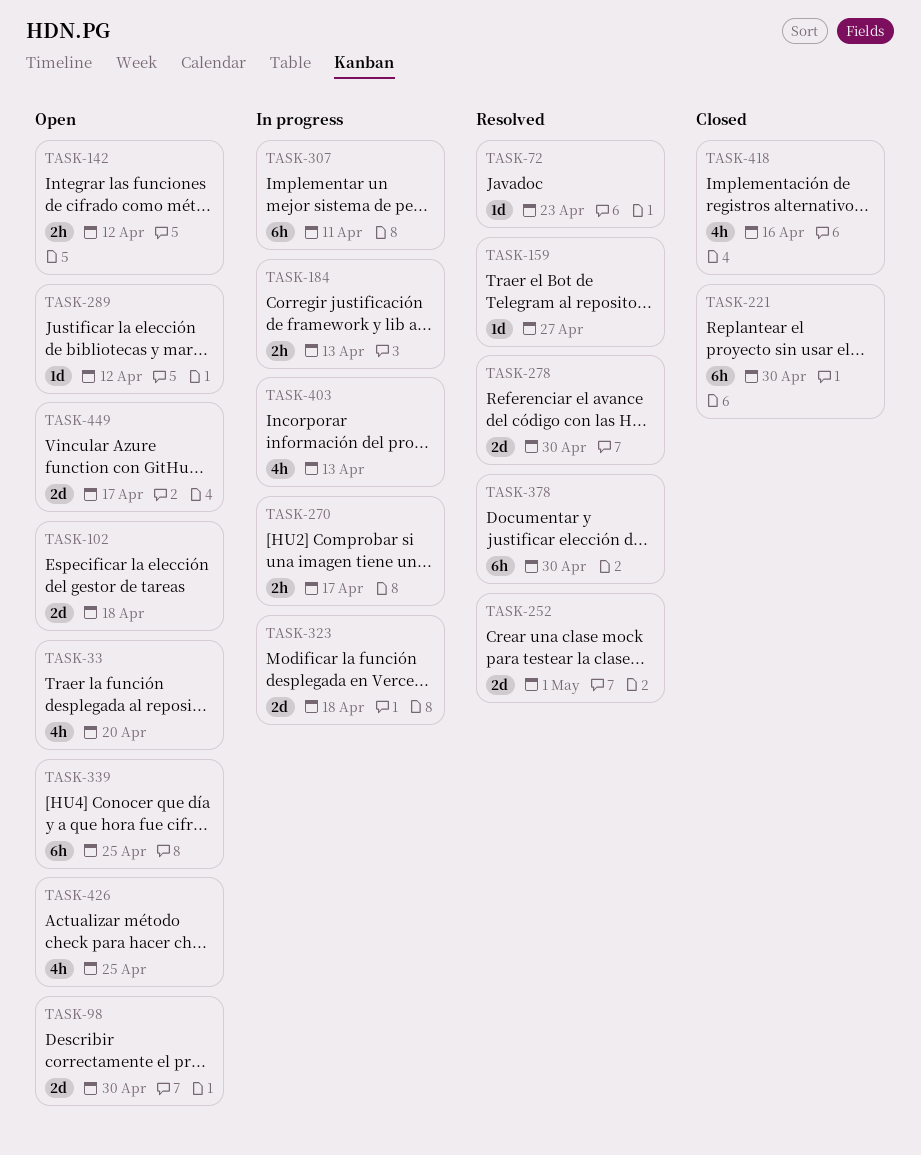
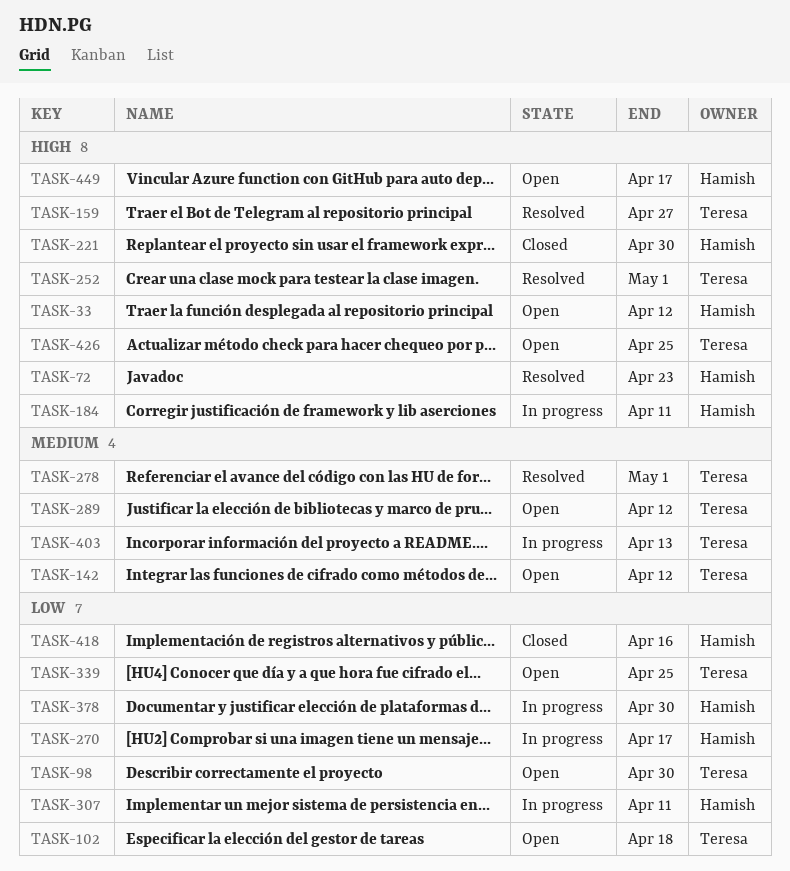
TASK-33, due: Apr 20 -> Apr 12
TASK-184, due: Apr 13 -> Apr 11
TASK-278, due: Apr 30 -> May 1
TASK-323: present -> none
TASK-378, status: Resolved -> In progress

